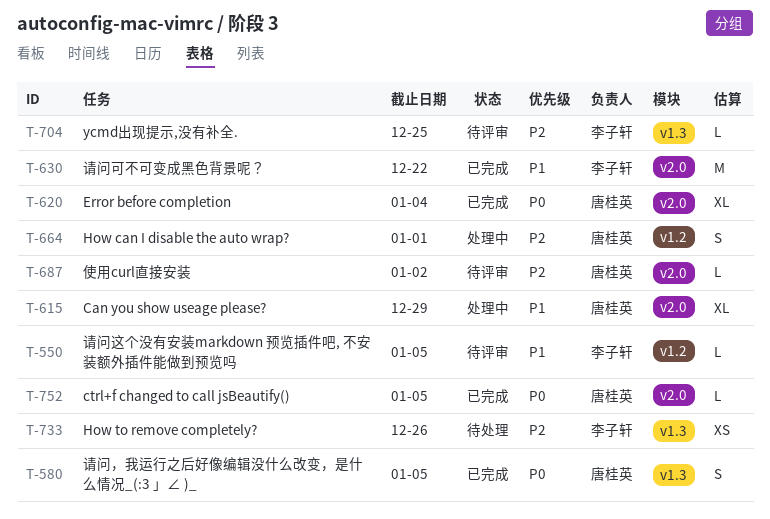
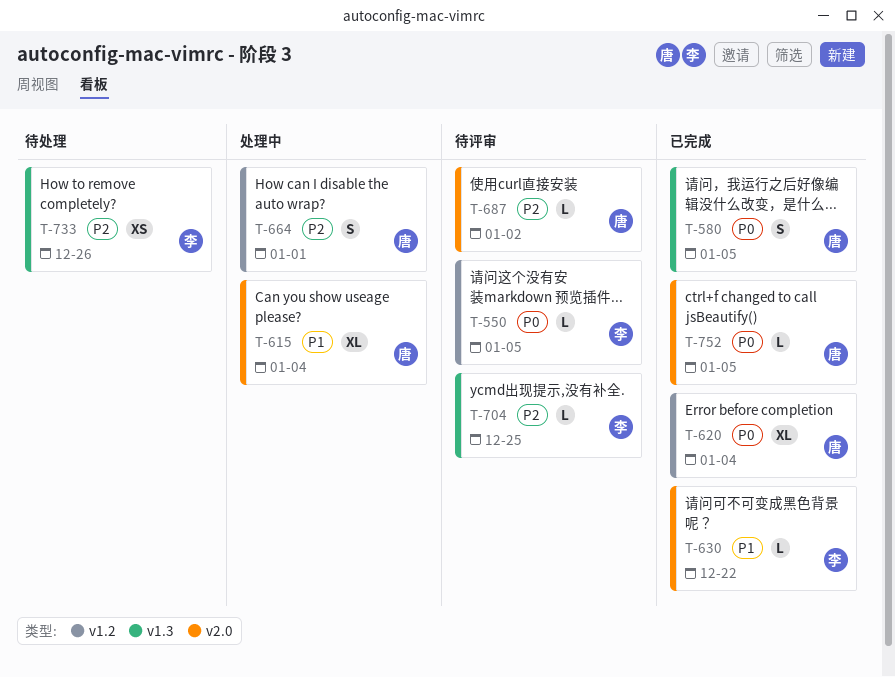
T-550, priority: P1 -> P0
T-615, due: Dec 29 -> Jan 4
T-620, label: v2.0 -> v1.2
T-630, estimate: M -> L

